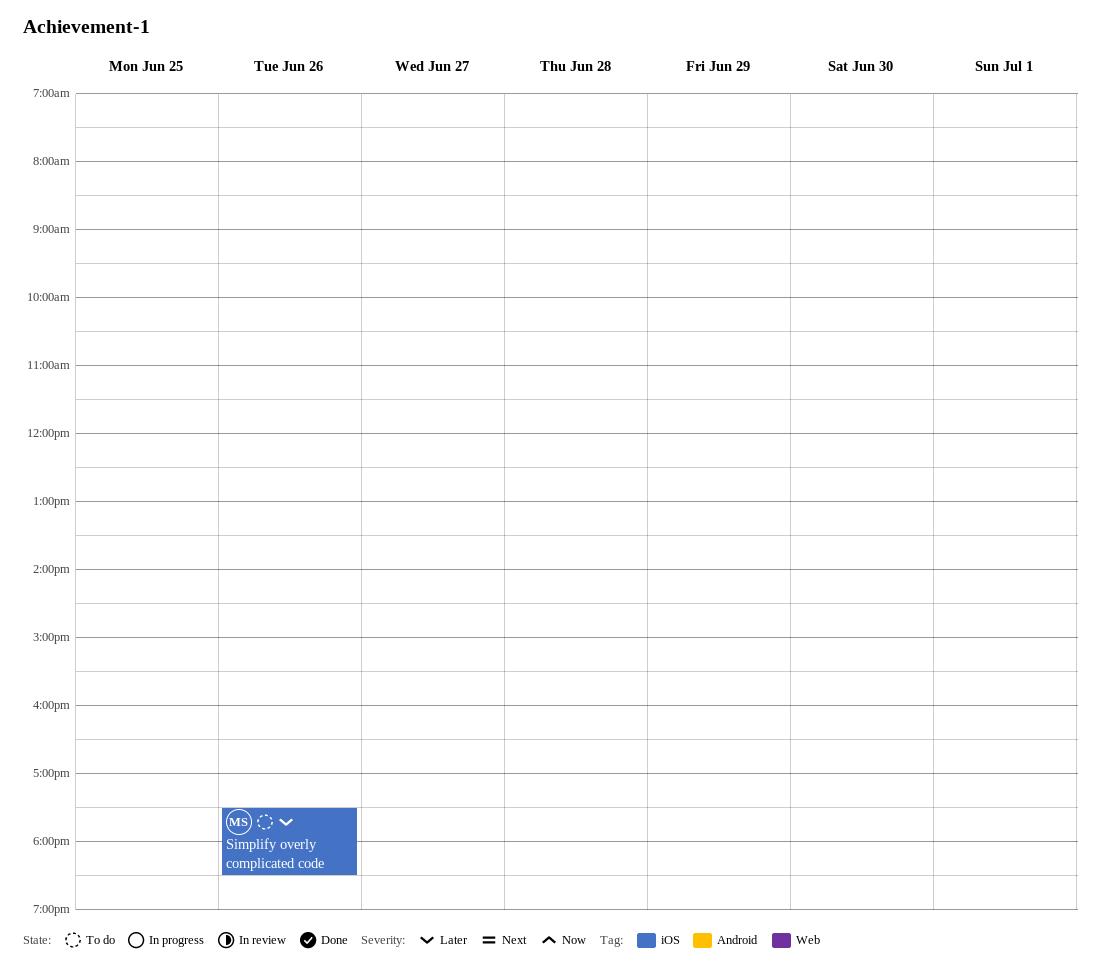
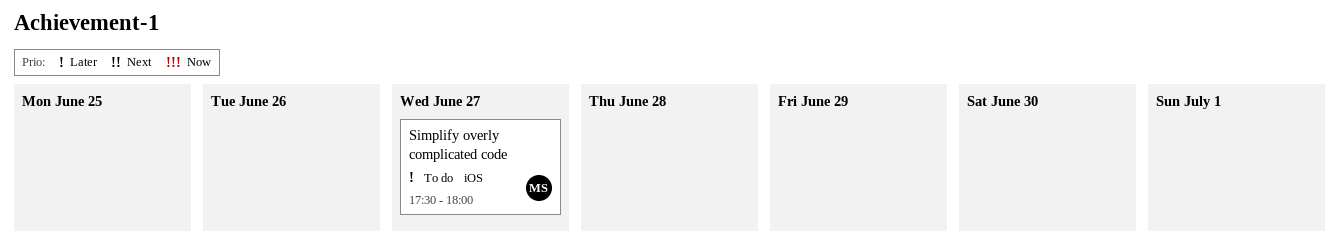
Simplify overly complicated code, day: Jun 26 -> Jun 27
Simplify overly complicated code, ends: 18:30 -> 18:00

